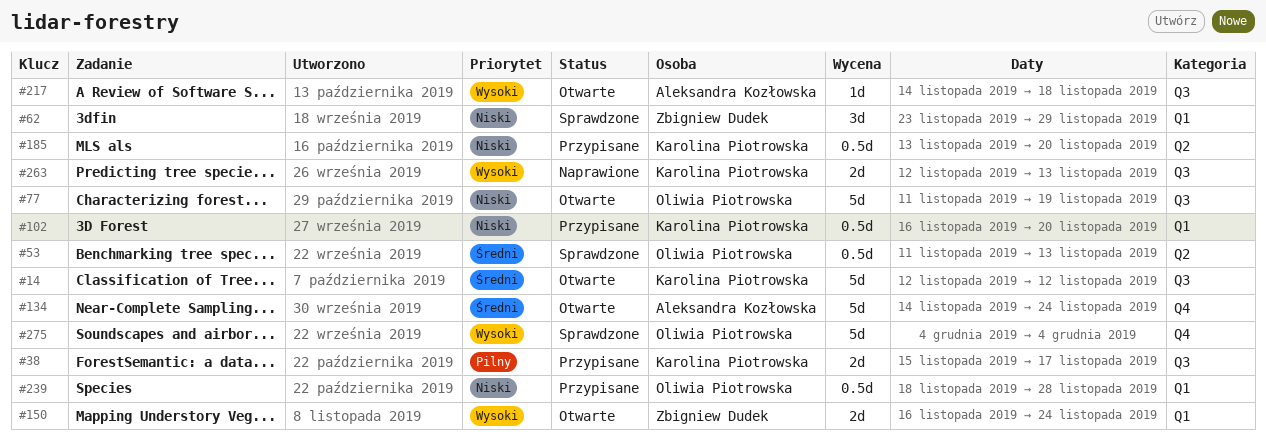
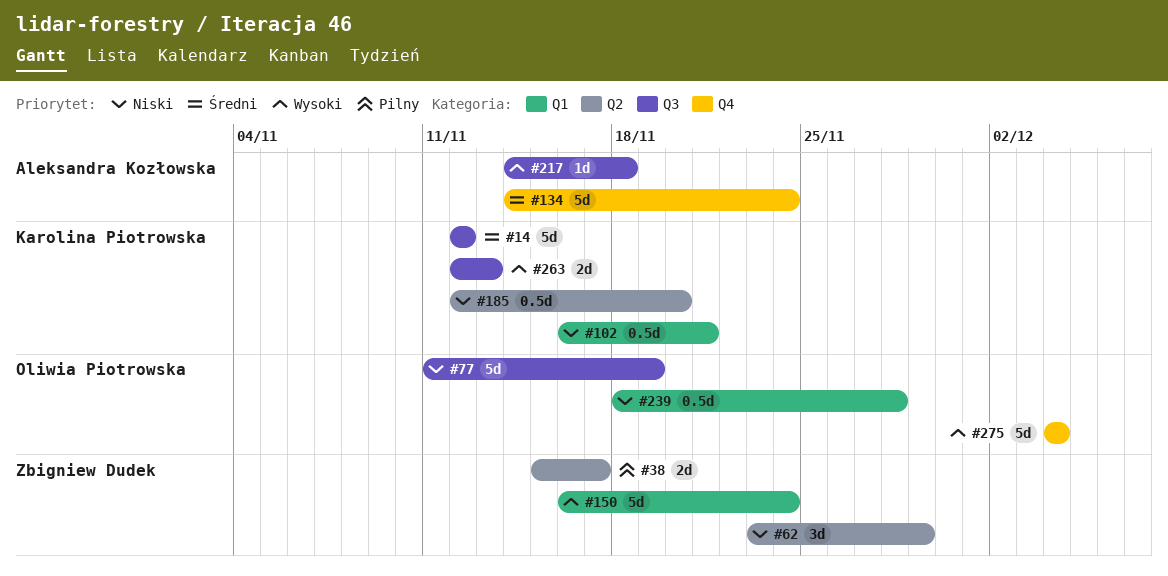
#38, owner: Karolina Piotrowska -> Zbigniew Dudek
#38, label: Q3 -> Q2
#53: present -> none
#62, label: Q1 -> Q2
#102, due: Nov 20 -> Nov 21
#150, estimate: 2d -> 5d
#185, start: Nov 13 -> Nov 12

